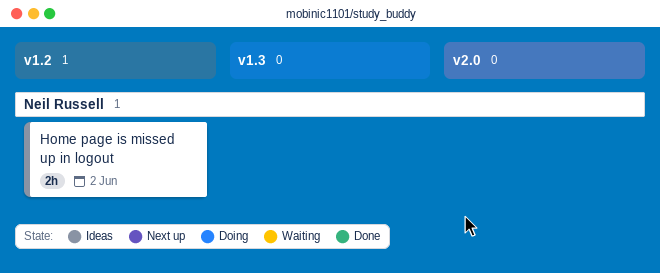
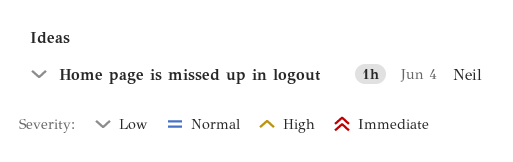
Home page is missed up in logout, estimate: 2h -> 1h
Home page is missed up in logout, due: Jun 2 -> Jun 4

